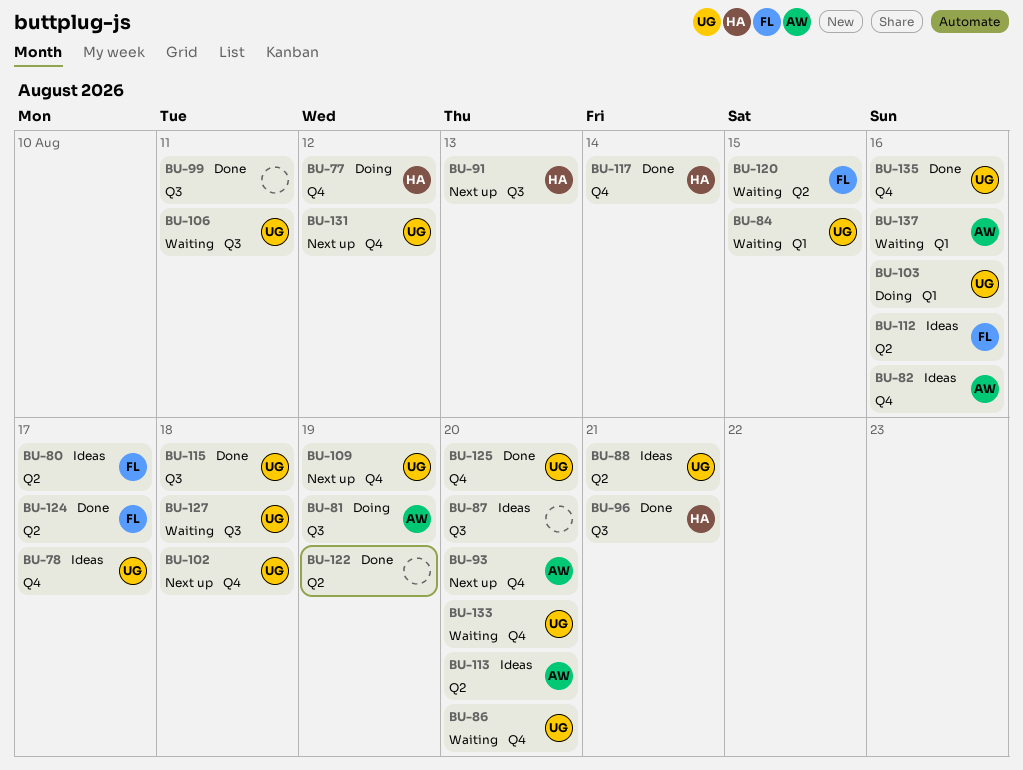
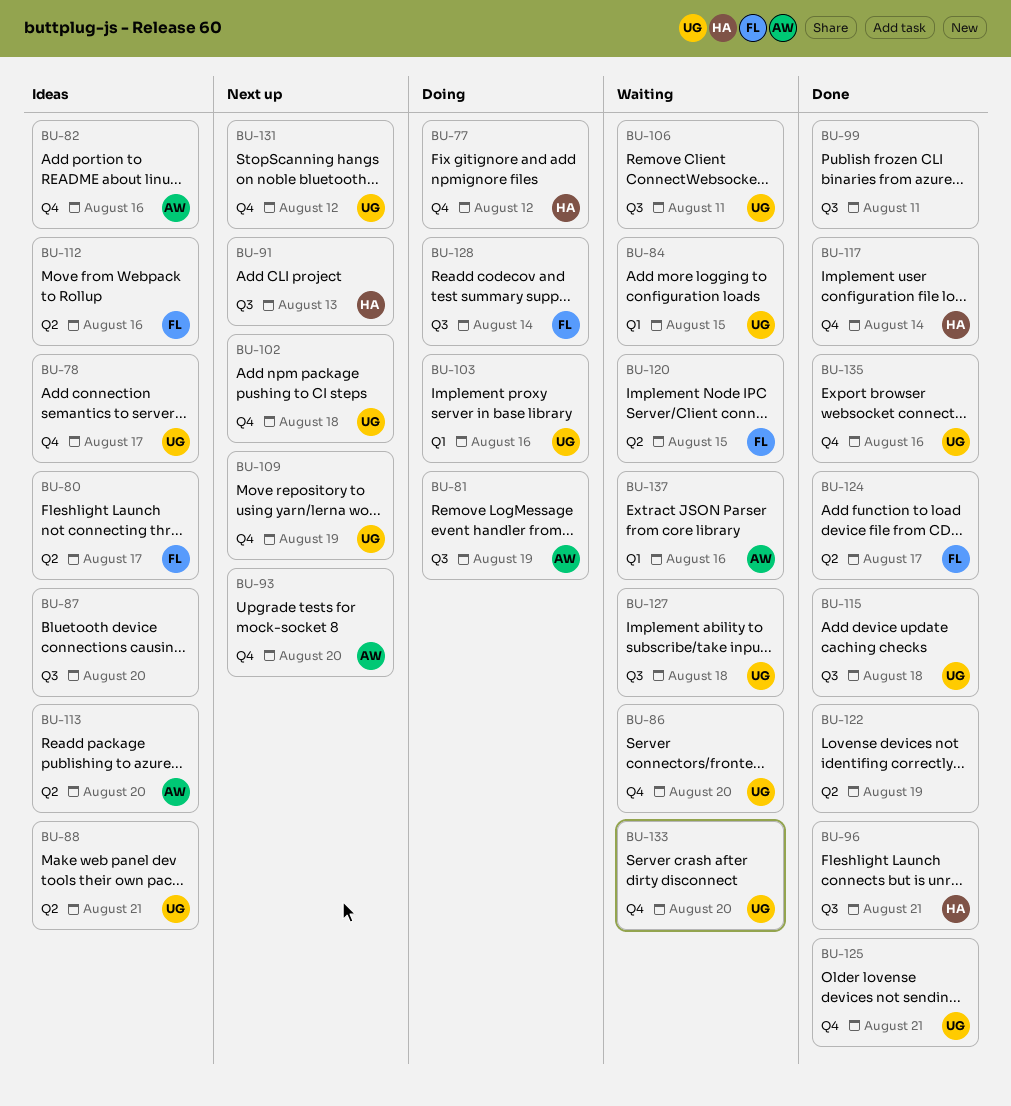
BU-125, due: Aug 20 -> Aug 21
BU-128: none -> present

